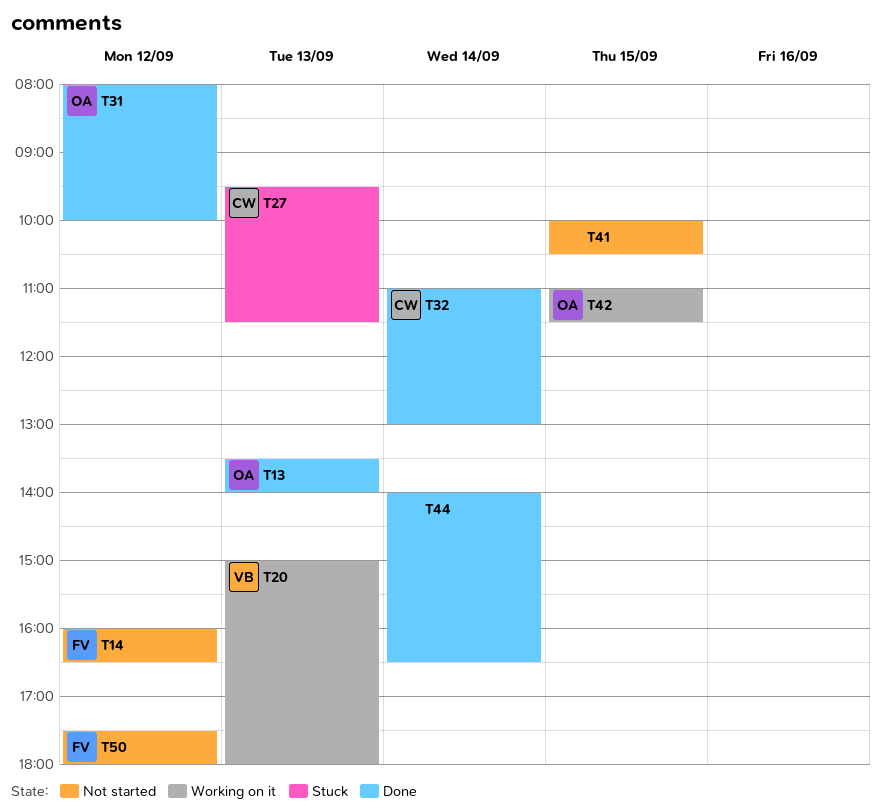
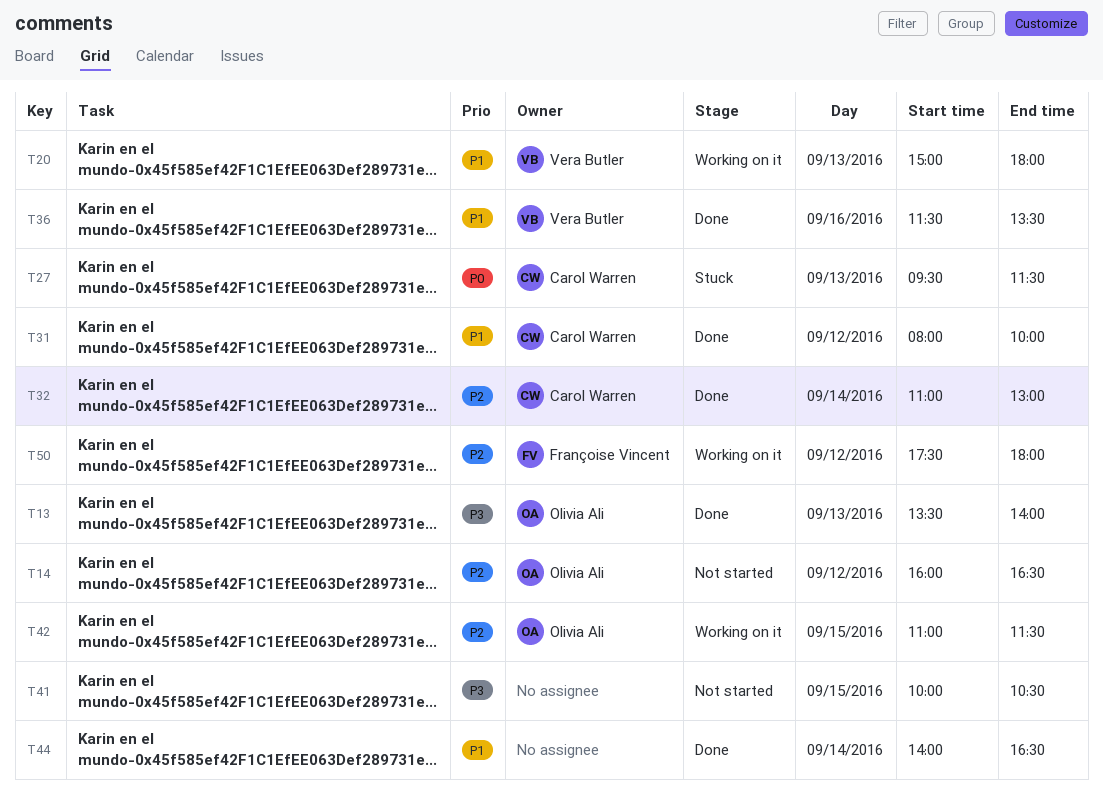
T14, owner: Françoise Vincent -> Olivia Ali
T31, owner: Olivia Ali -> Carol Warren
T36: none -> present
T50, status: Not started -> Working on it

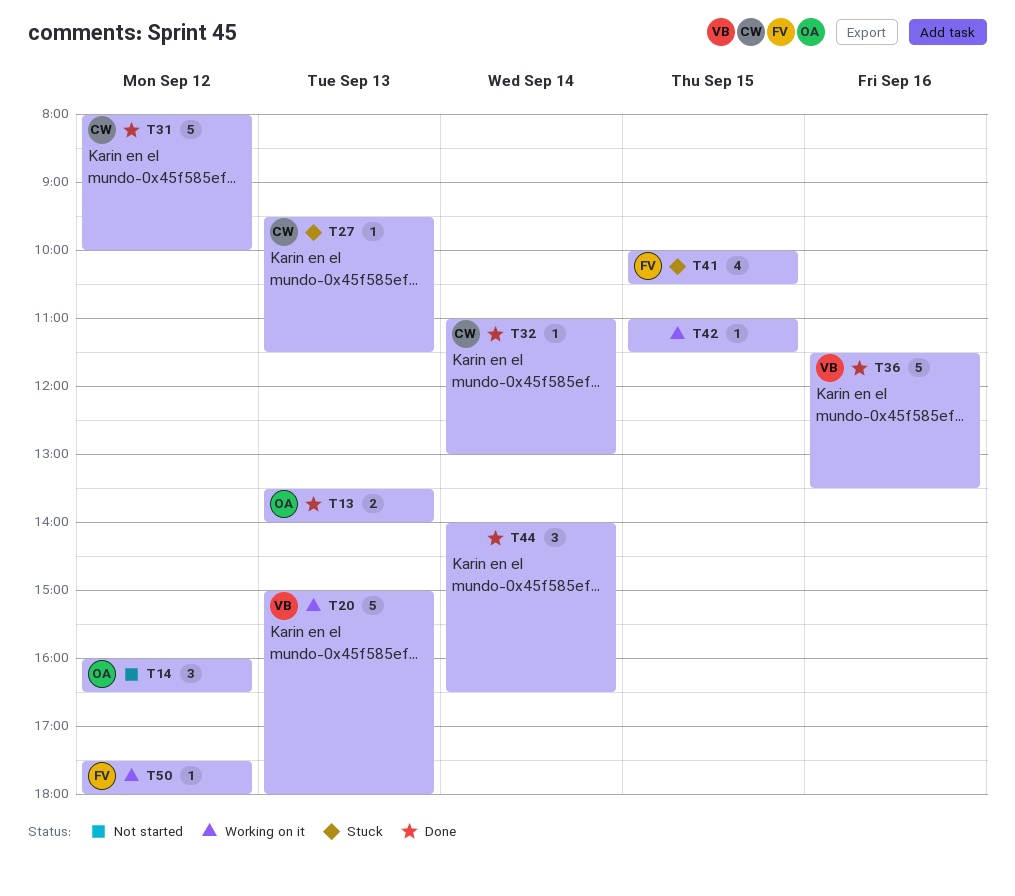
T41, status: Not started -> Stuck
T41, owner: none -> Françoise Vincent
T42, owner: Olivia Ali -> none

